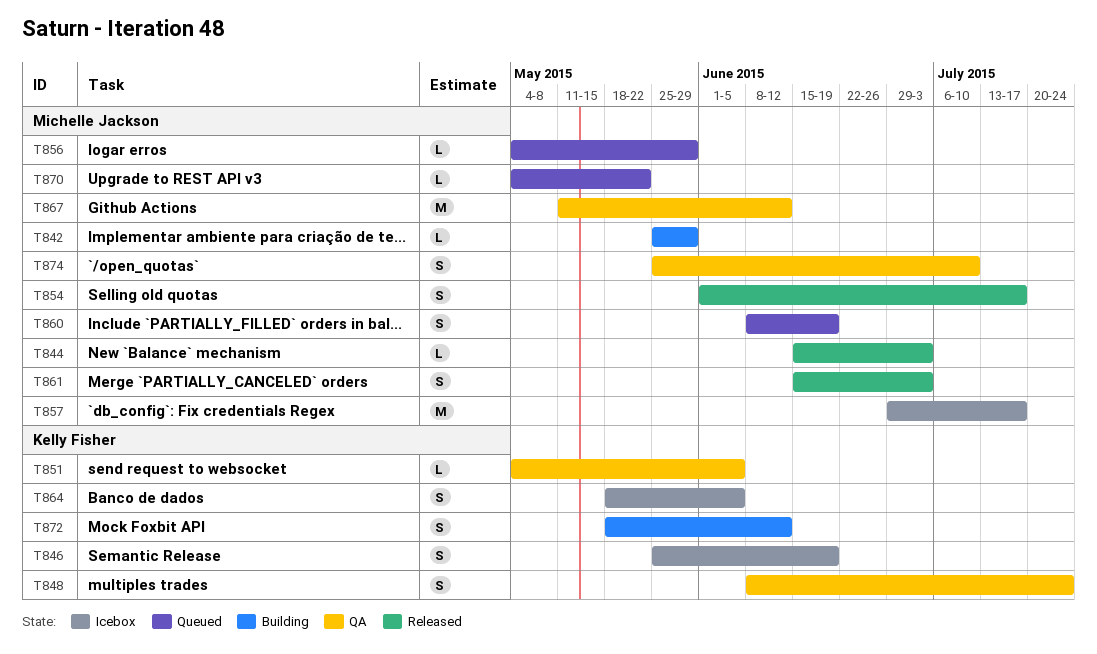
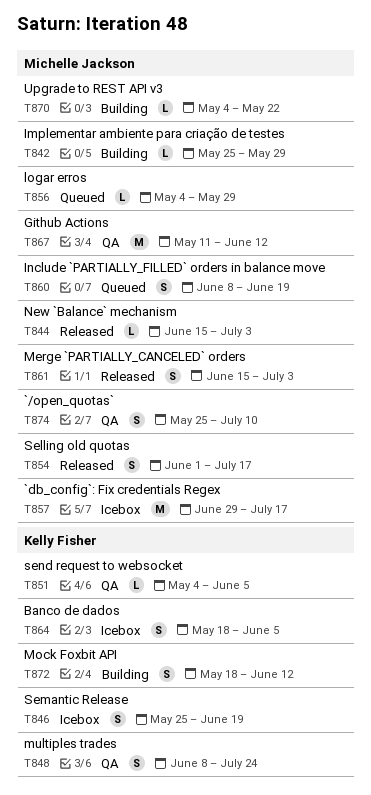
T870, status: Queued -> Building

